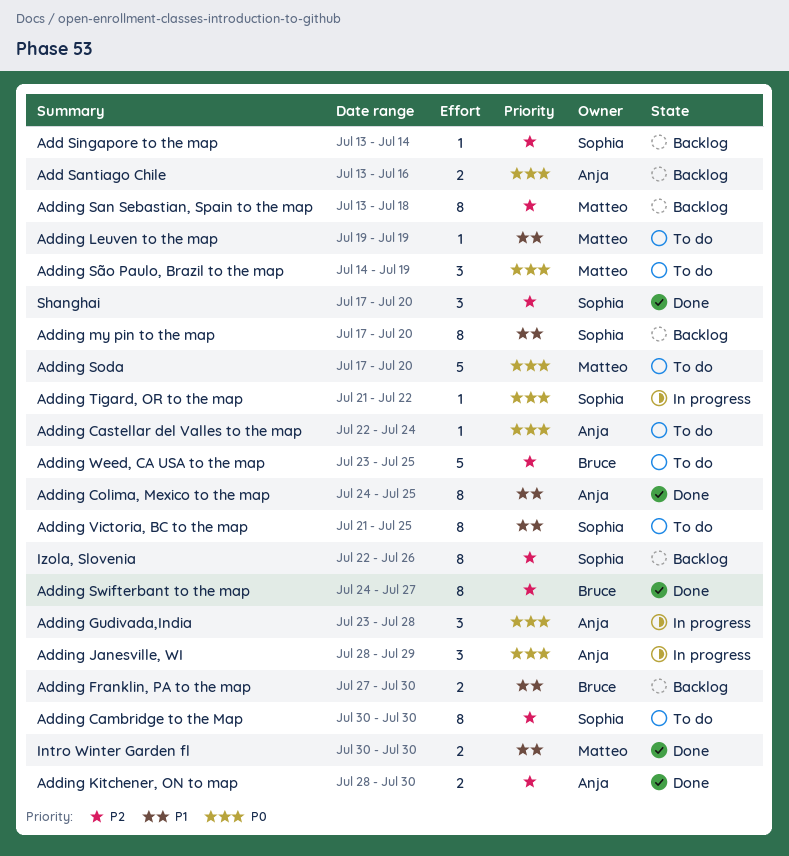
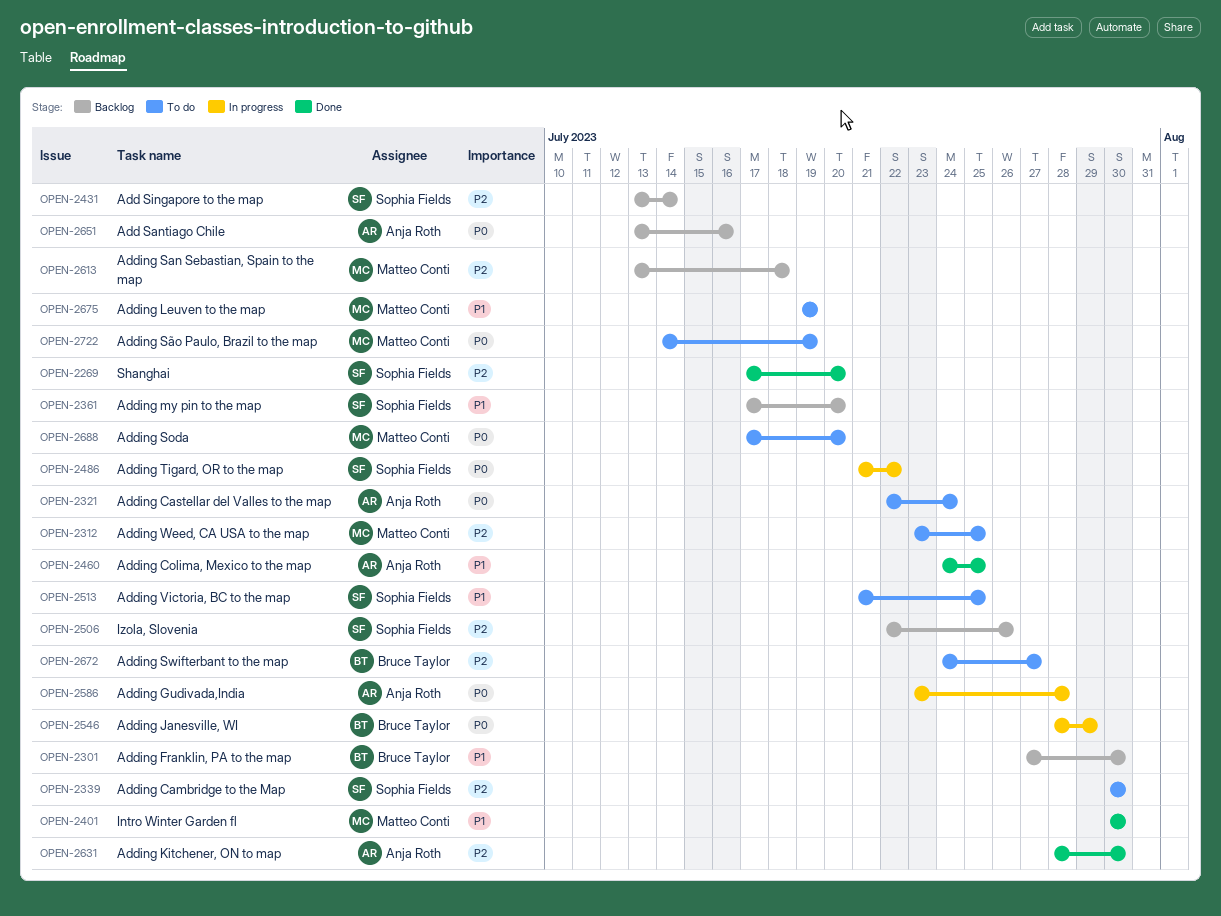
Adding Janesville, WI, owner: Anja Roth -> Bruce Taylor
Adding Swifterbant to the map, status: Done -> To do
Adding Weed, CA USA to the map, owner: Bruce Taylor -> Matteo Conti

